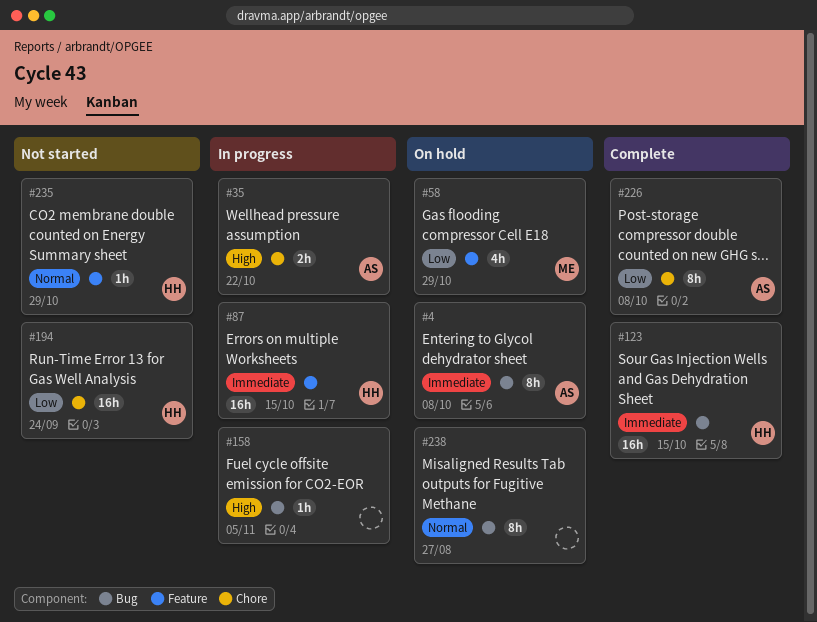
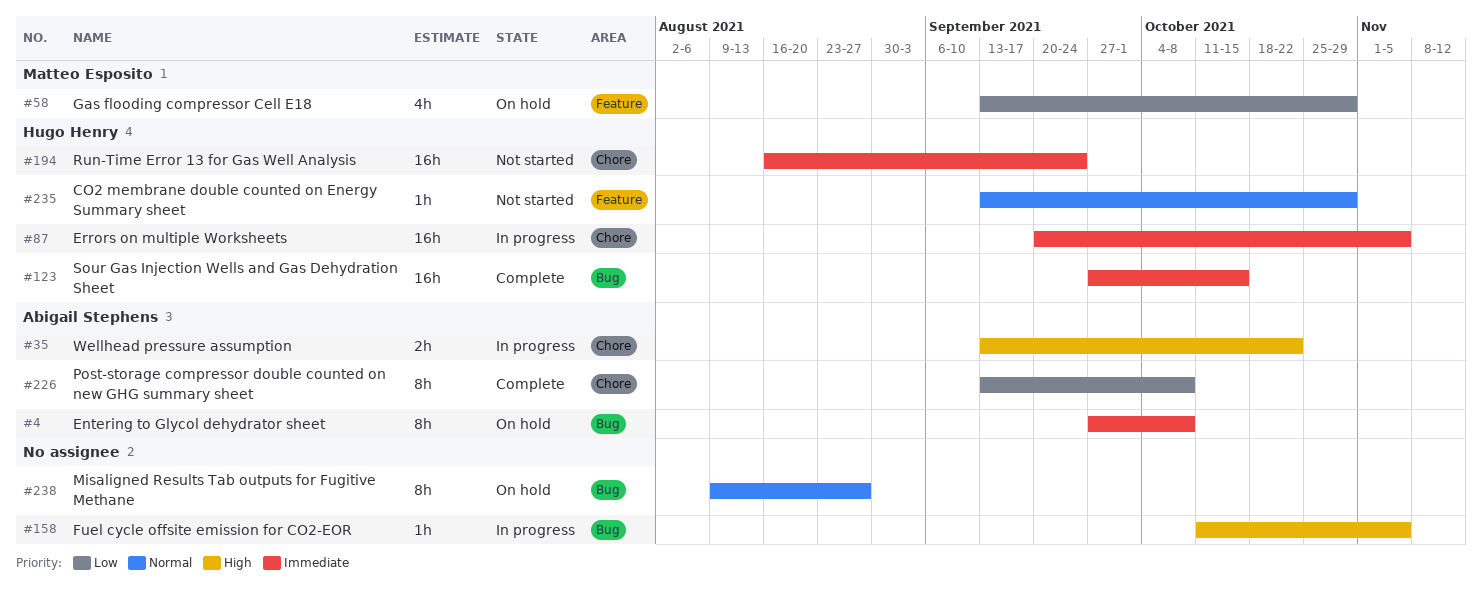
#87, label: Feature -> Chore
#87, due: Oct 15 -> Nov 5
#194, priority: Low -> Immediate

